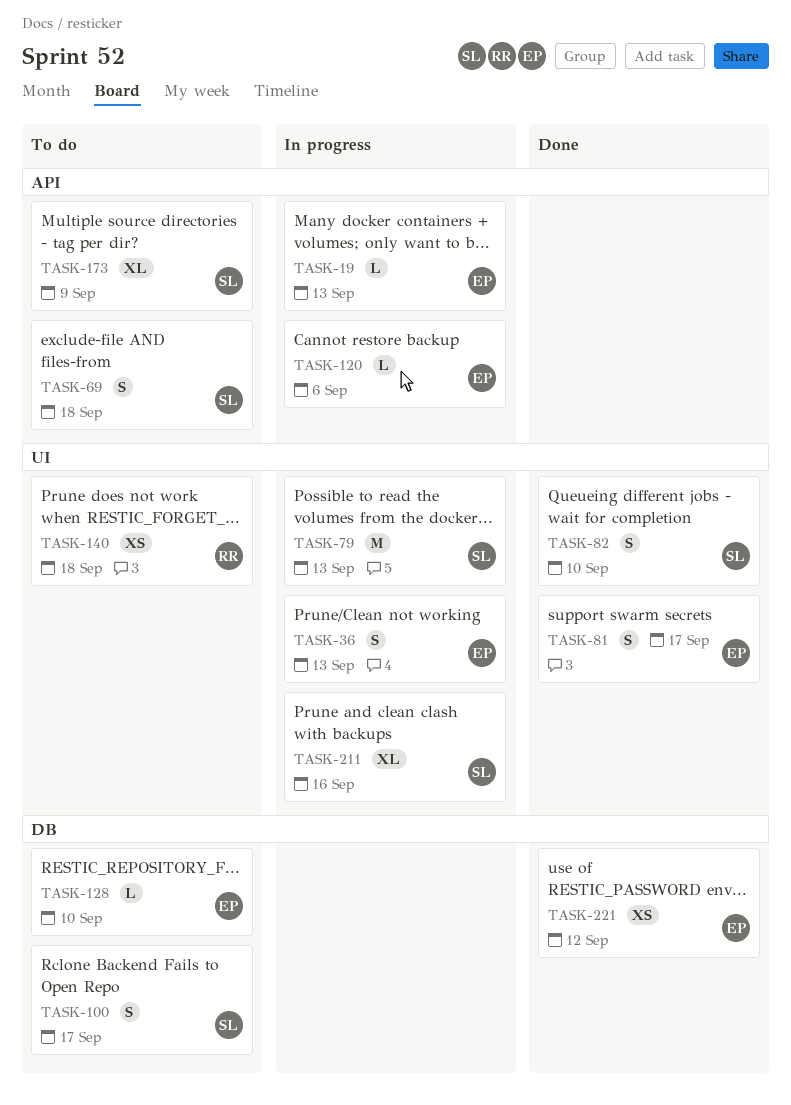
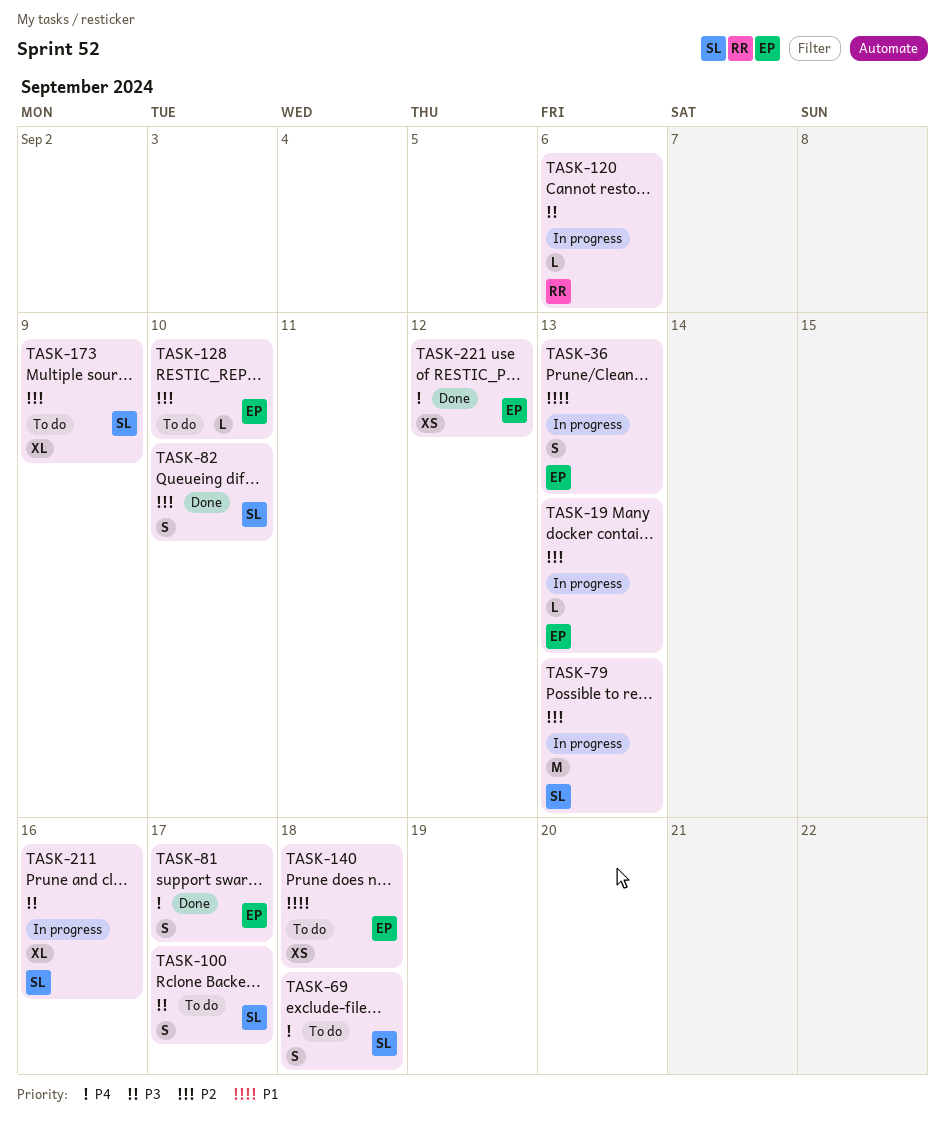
TASK-120, owner: EP -> RR
TASK-140, owner: RR -> EP

